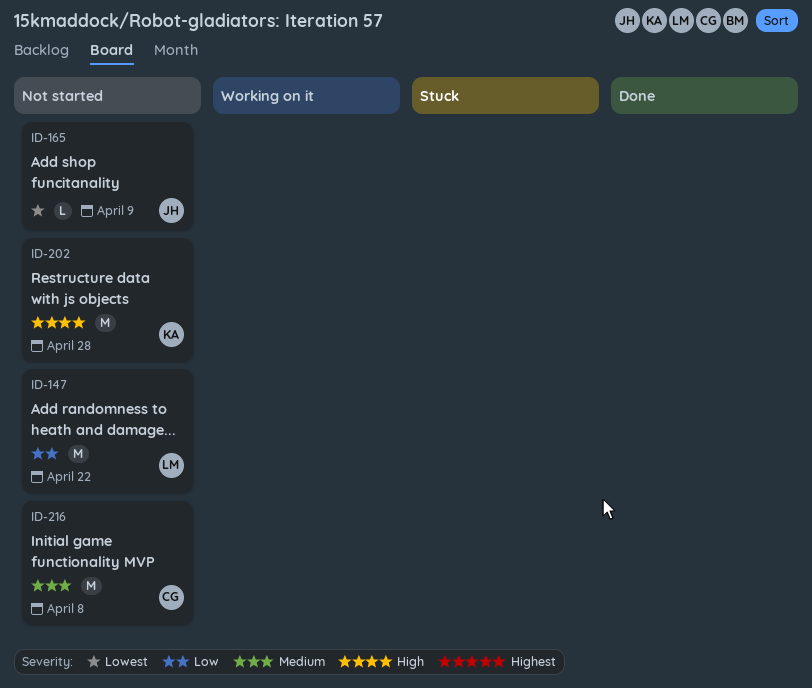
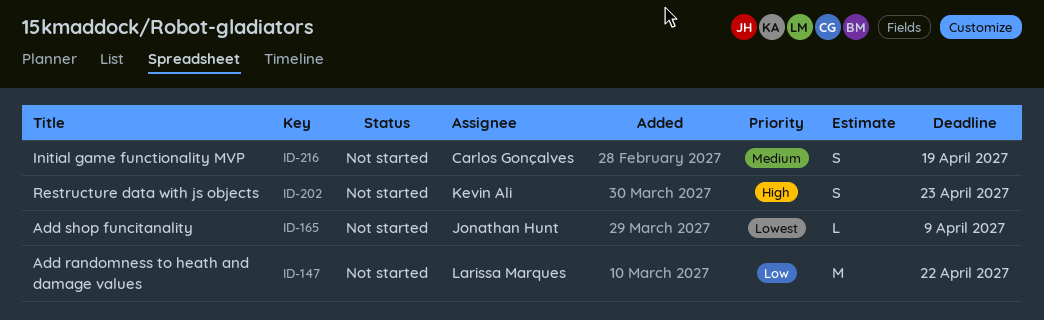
ID-202, estimate: M -> S
ID-202, due: Apr 28 -> Apr 23
ID-216, estimate: M -> S
ID-216, due: Apr 8 -> Apr 19

